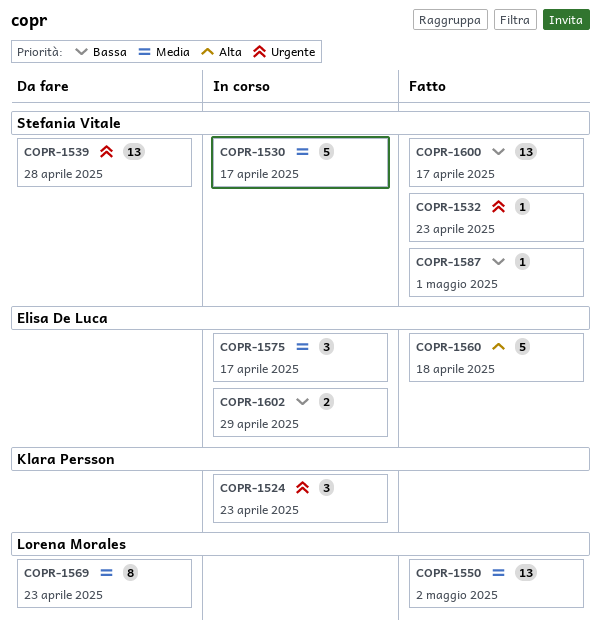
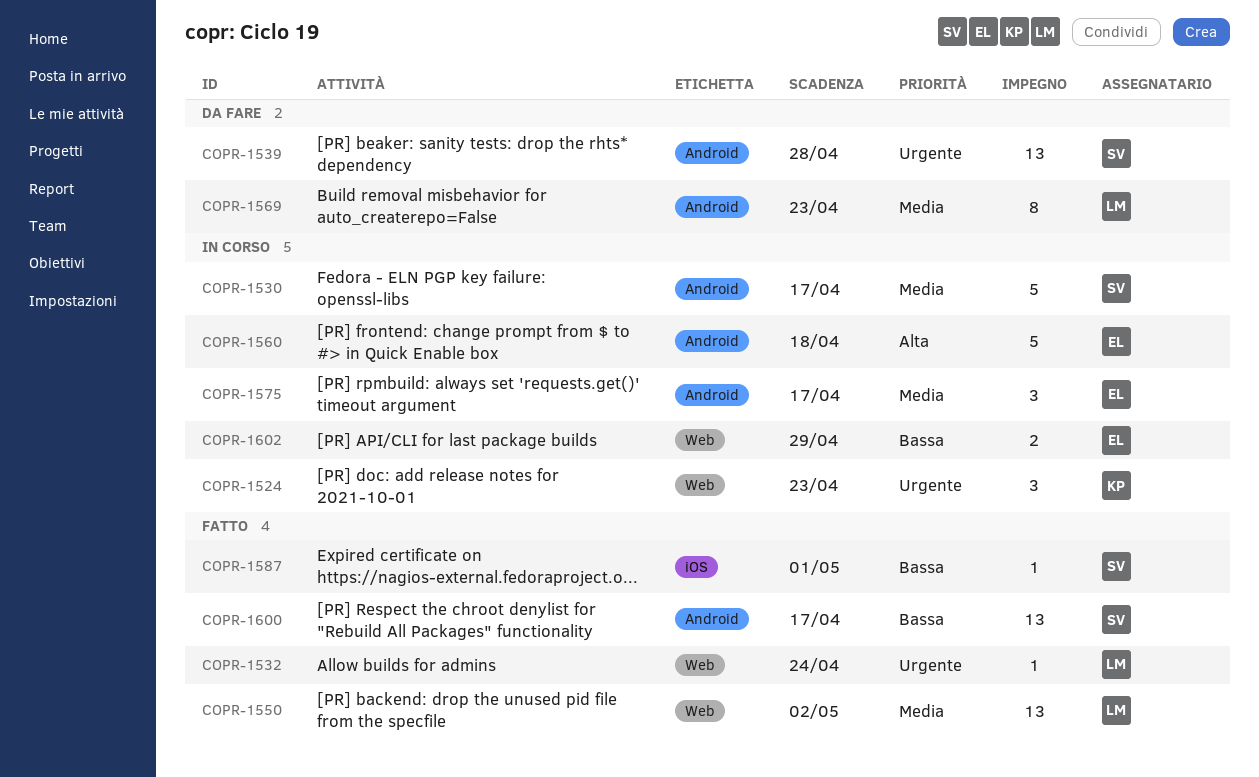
COPR-1532, owner: Stefania Vitale -> Lorena Morales
COPR-1532, due: Apr 23 -> Apr 24
COPR-1560, status: Fatto -> In corso

